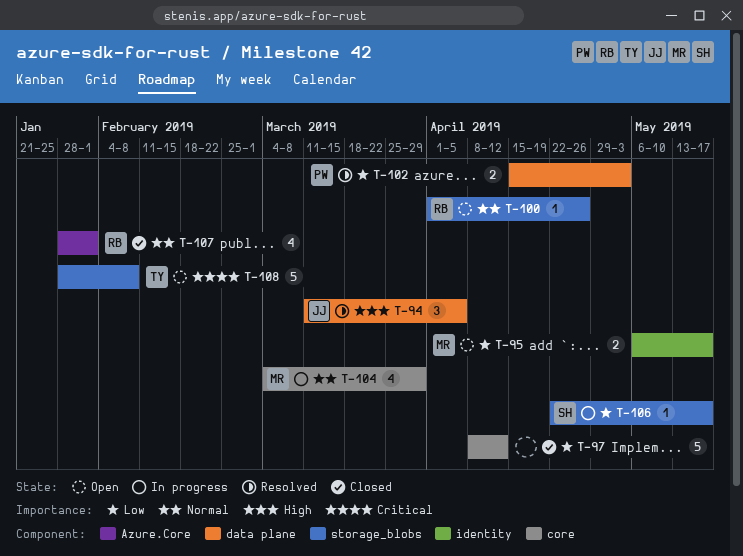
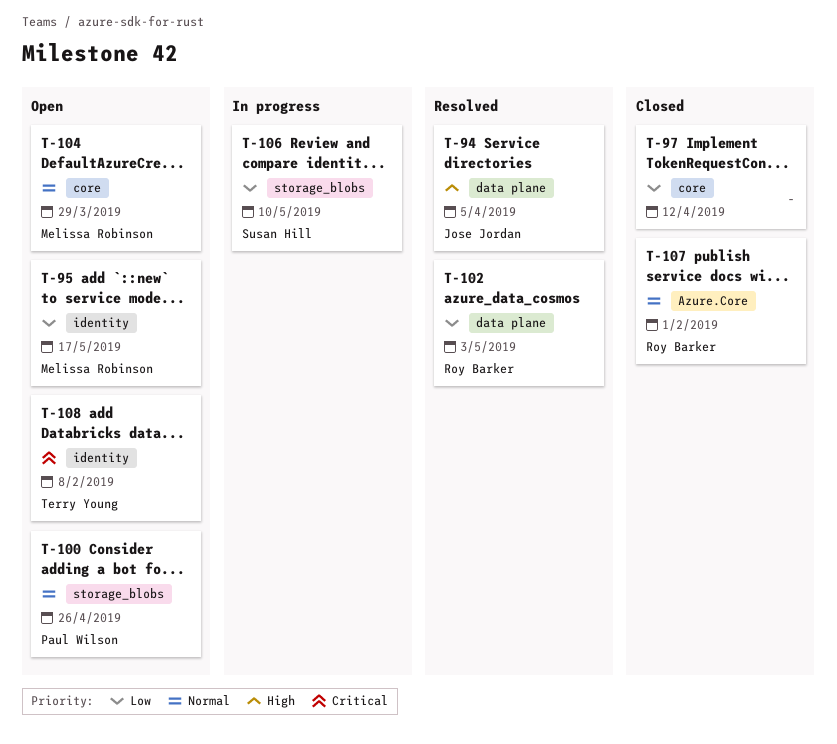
T-100, owner: Roy Barker -> Paul Wilson
T-102, owner: Paul Wilson -> Roy Barker
T-104, status: In progress -> Open
T-106, due: May 17 -> May 10
T-108, label: storage_blobs -> identity

